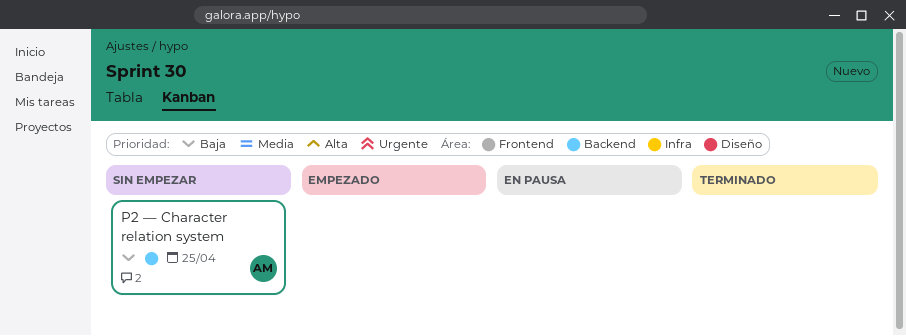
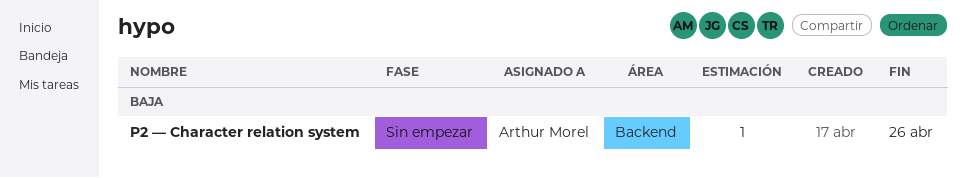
P2 — Character relation system, due: Apr 25 -> Apr 26

